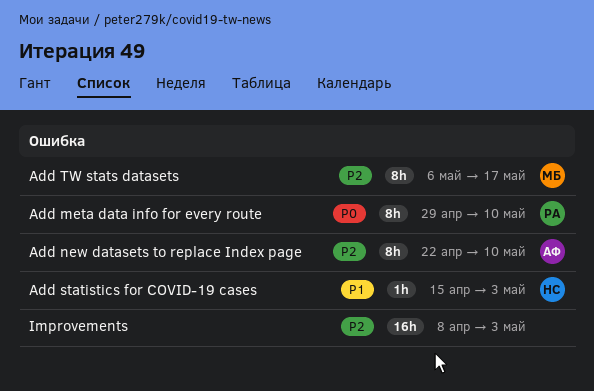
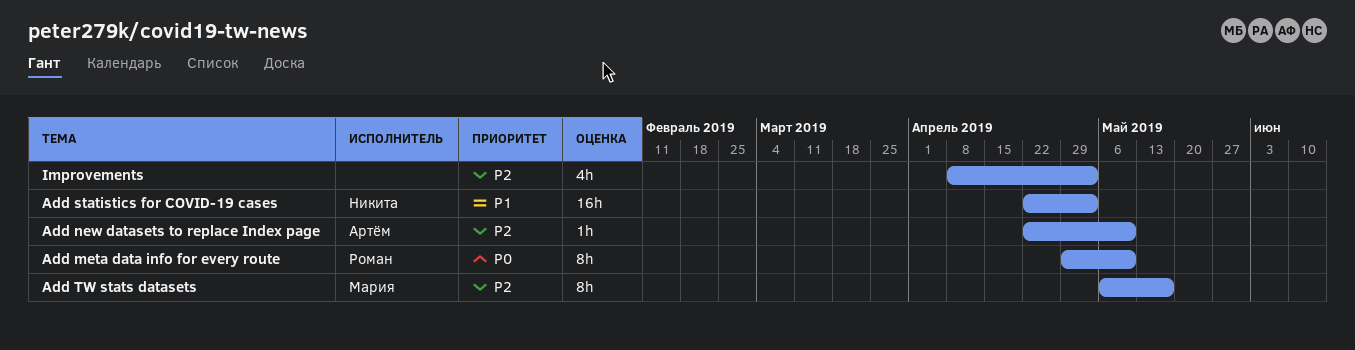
Add new datasets to replace Index page, estimate: 8h -> 1h
Add statistics for COVID-19 cases, estimate: 1h -> 16h
Add statistics for COVID-19 cases, start: Apr 15 -> Apr 22
Improvements, estimate: 16h -> 4h

